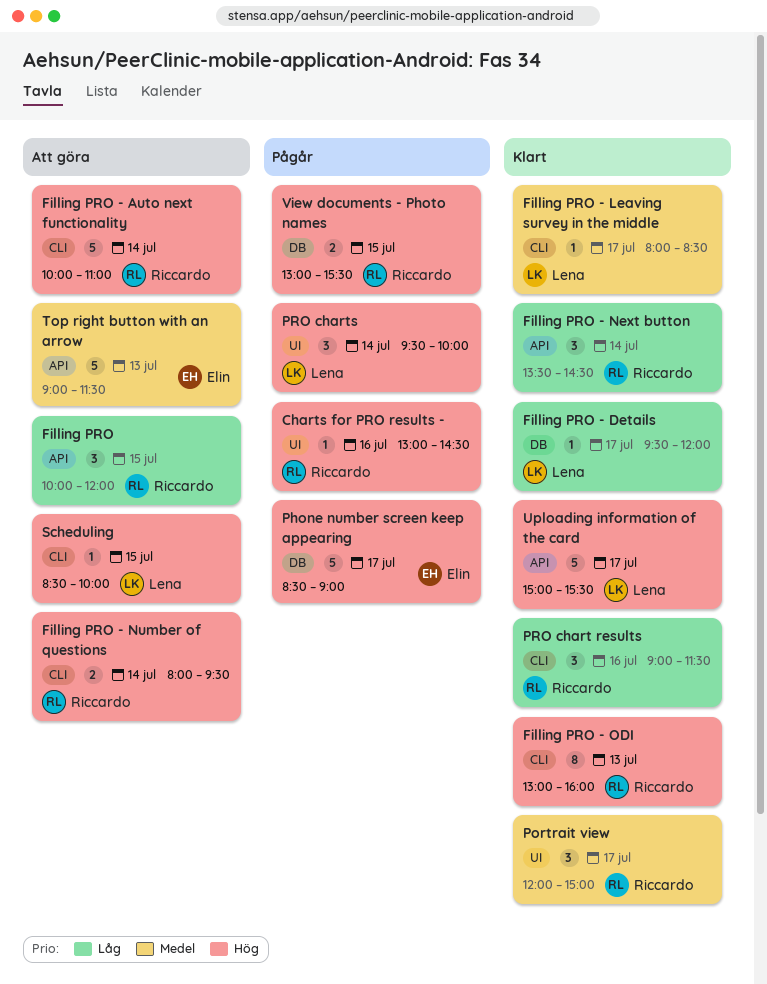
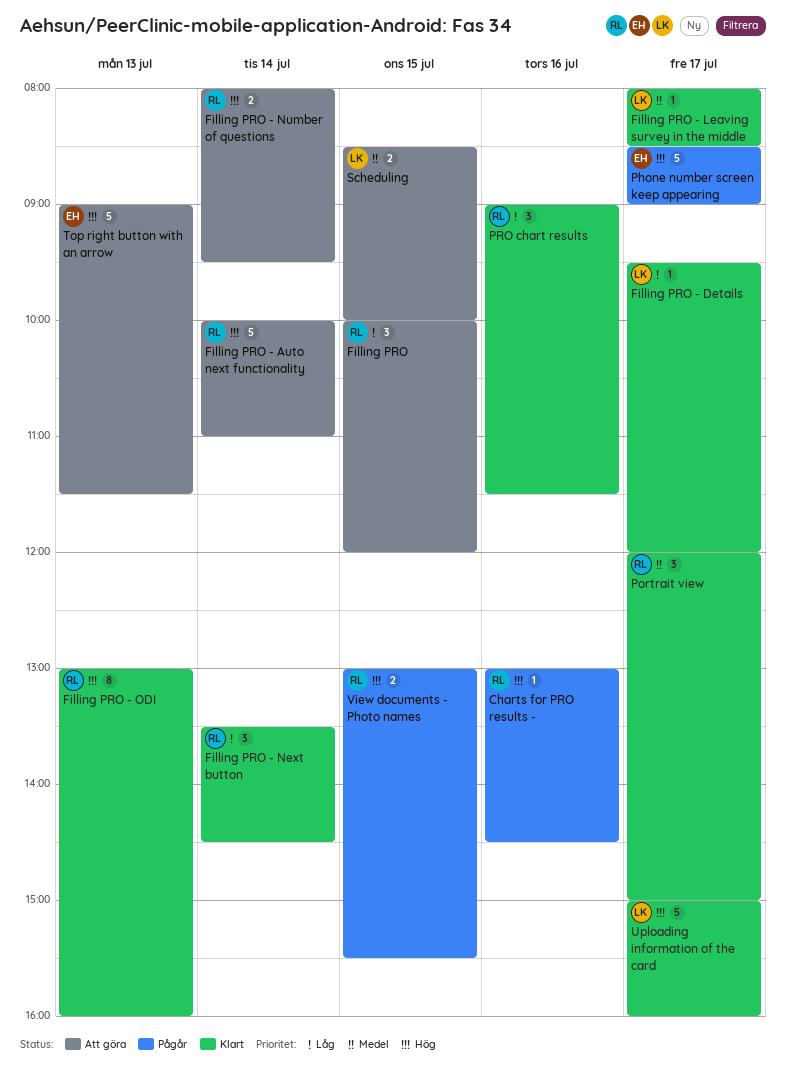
PRO charts: present -> none
Scheduling, priority: Hög -> Medel
Scheduling, estimate: 1 -> 2
Top right button with an arrow, priority: Medel -> Hög
Uploading information of the card, ends: 15:30 -> 16:00

